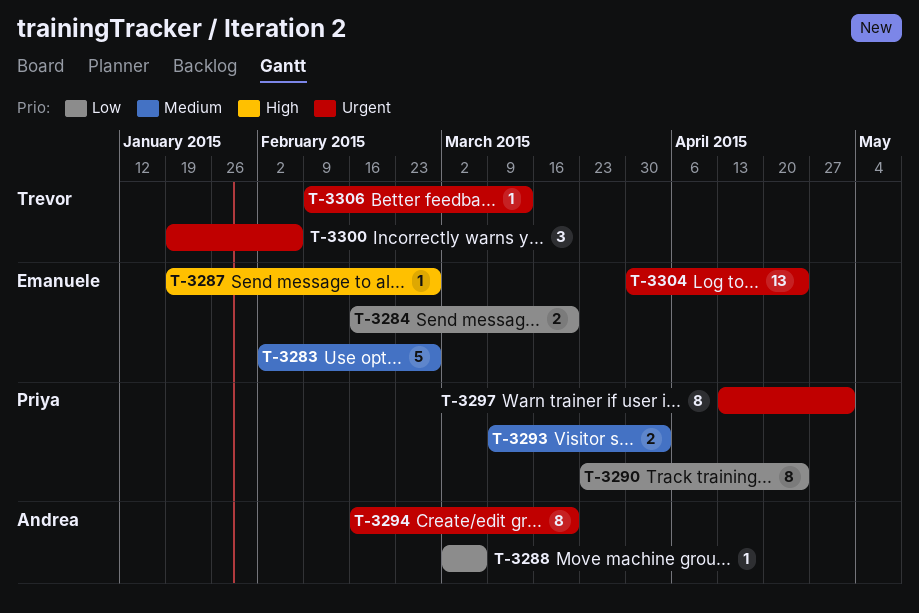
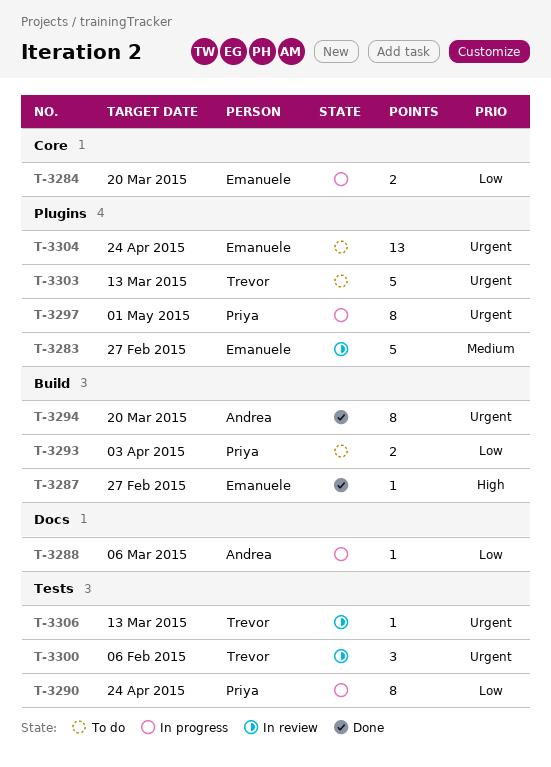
T-3293, priority: Medium -> Low
T-3303: none -> present

